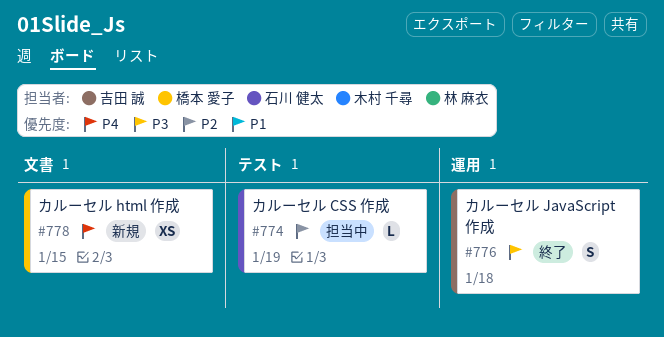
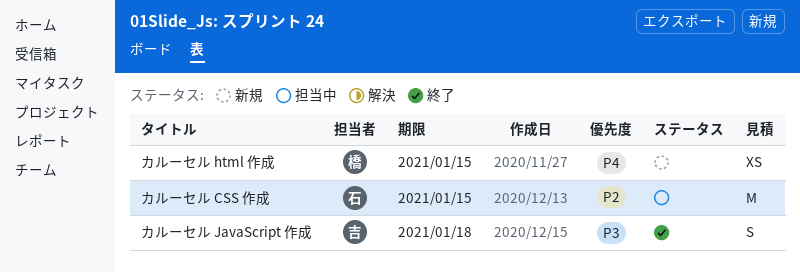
カルーセル CSS 作成, estimate: L -> M
カルーセル CSS 作成, due: Jan 19 -> Jan 15

